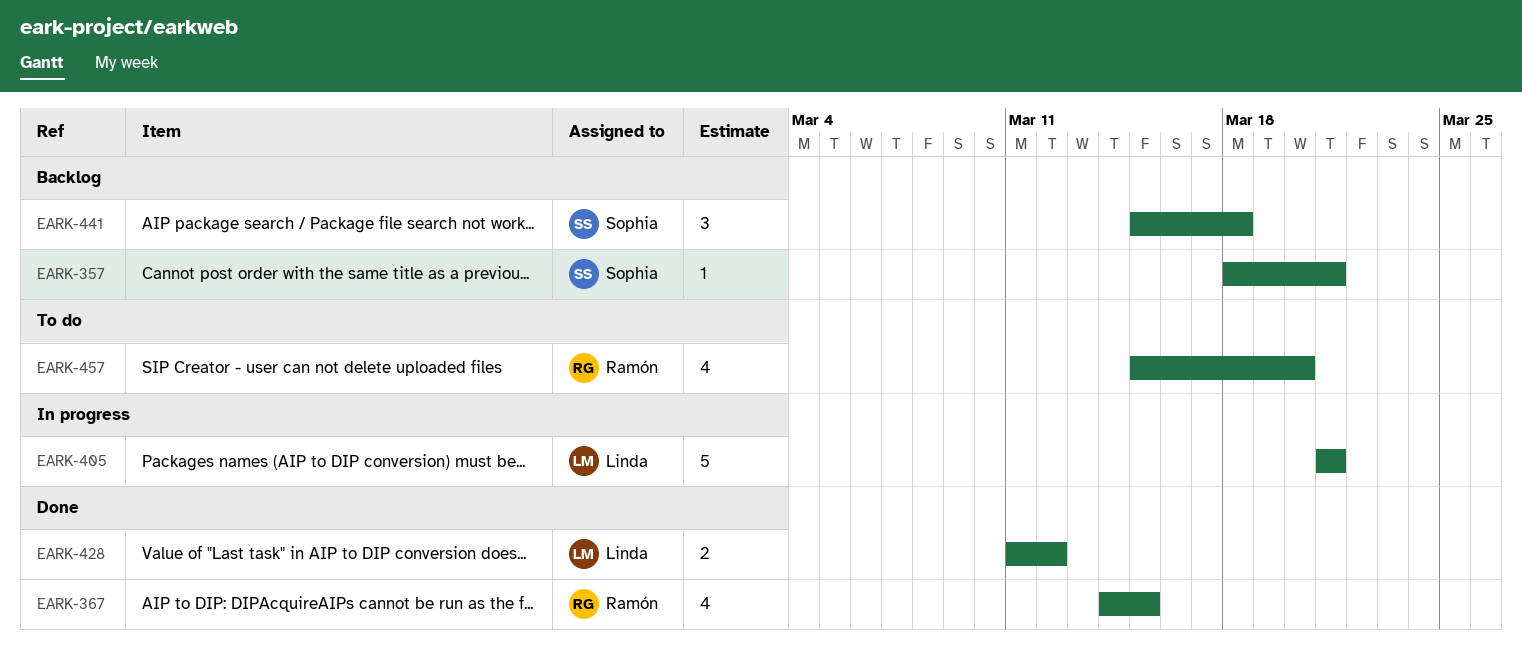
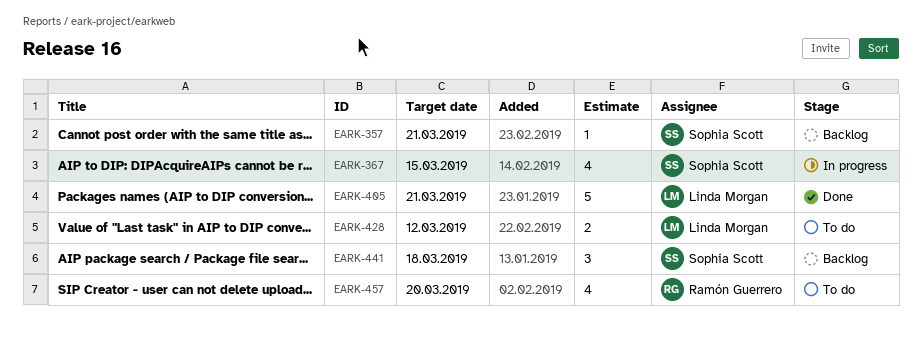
EARK-367, status: Done -> In progress
EARK-367, owner: Ramón Guerrero -> Sophia Scott
EARK-405, status: In progress -> Done
EARK-428, status: Done -> To do

